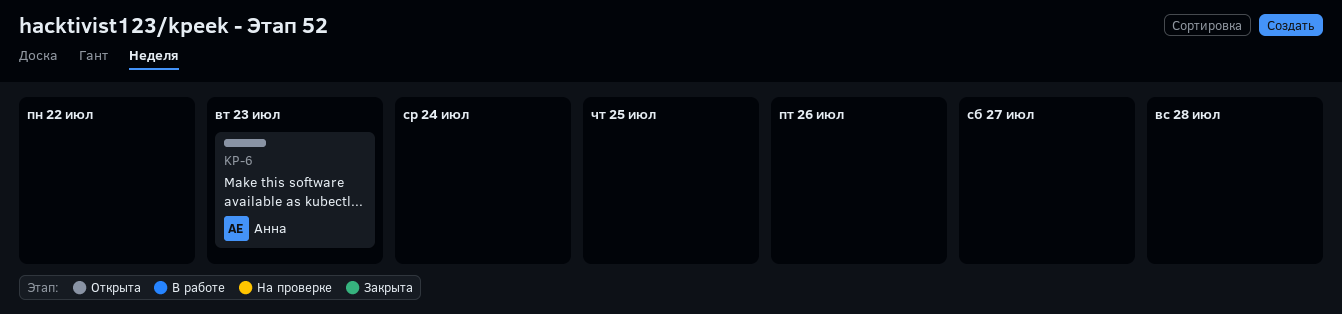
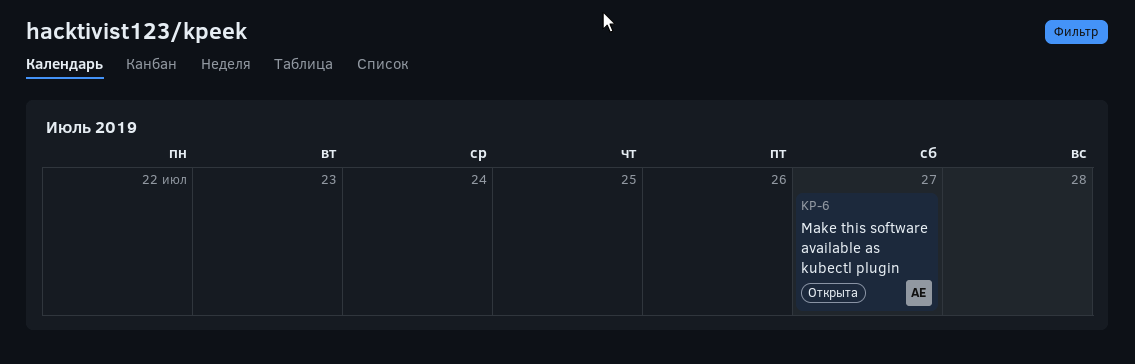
KP-6, due: Jul 23 -> Jul 27

